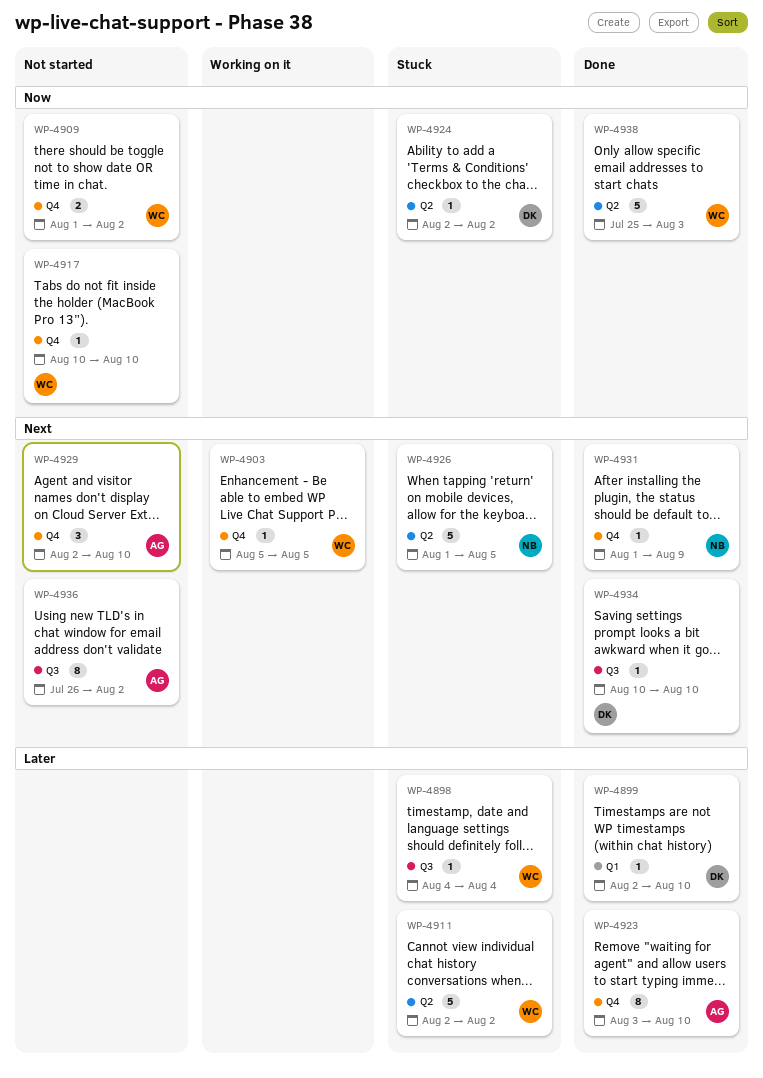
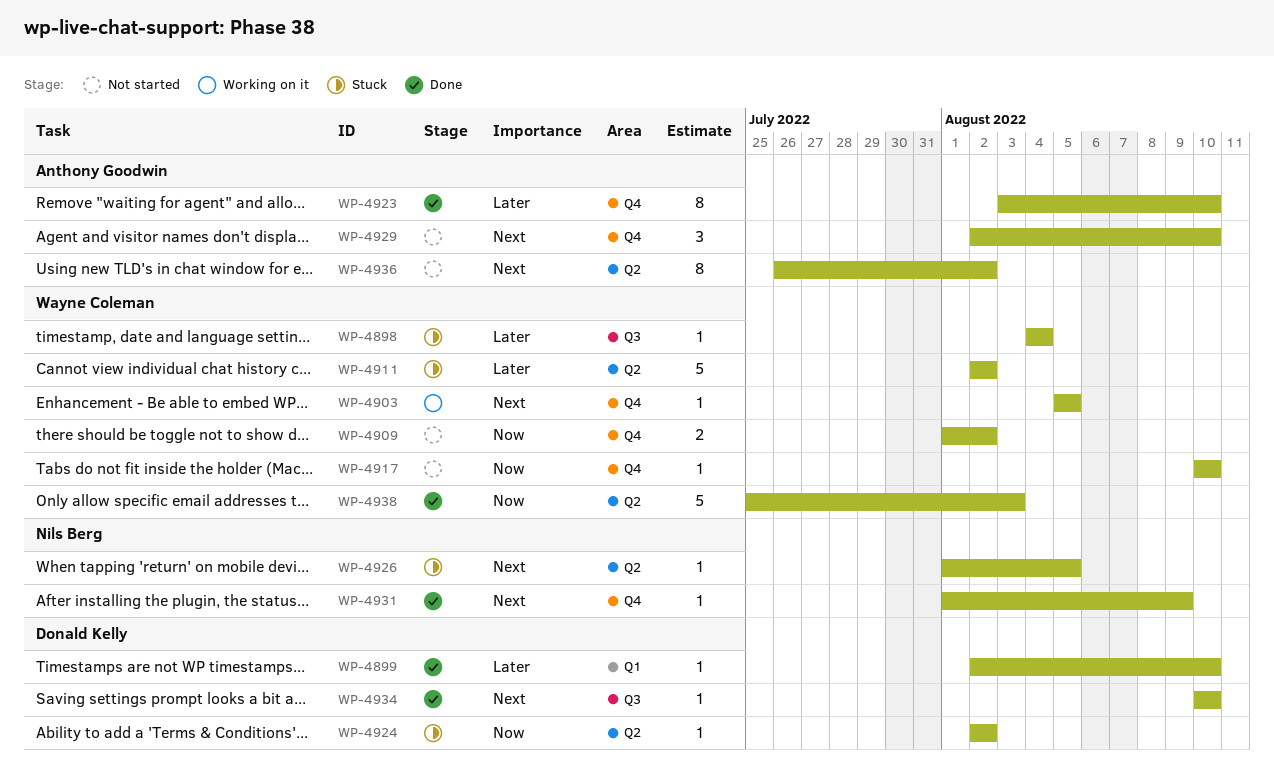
WP-4926, estimate: 5 -> 1
WP-4936, label: Q3 -> Q2

